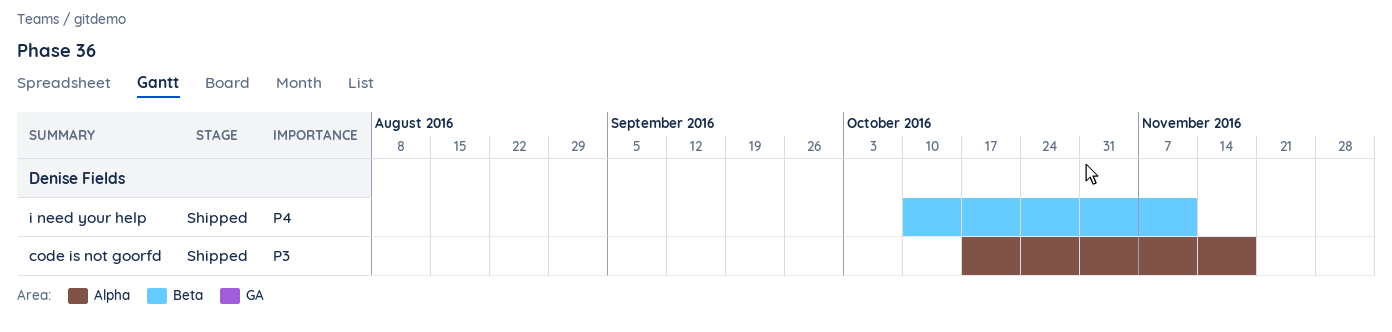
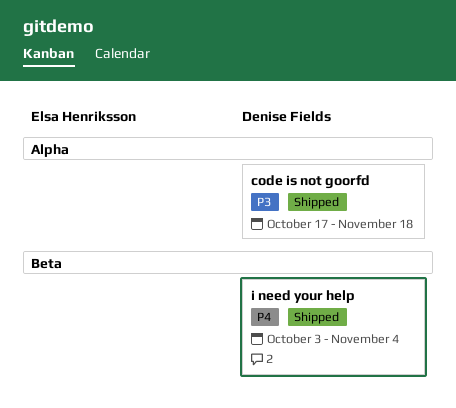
i need your help, start: Oct 10 -> Oct 3
i need your help, due: Nov 11 -> Nov 4

